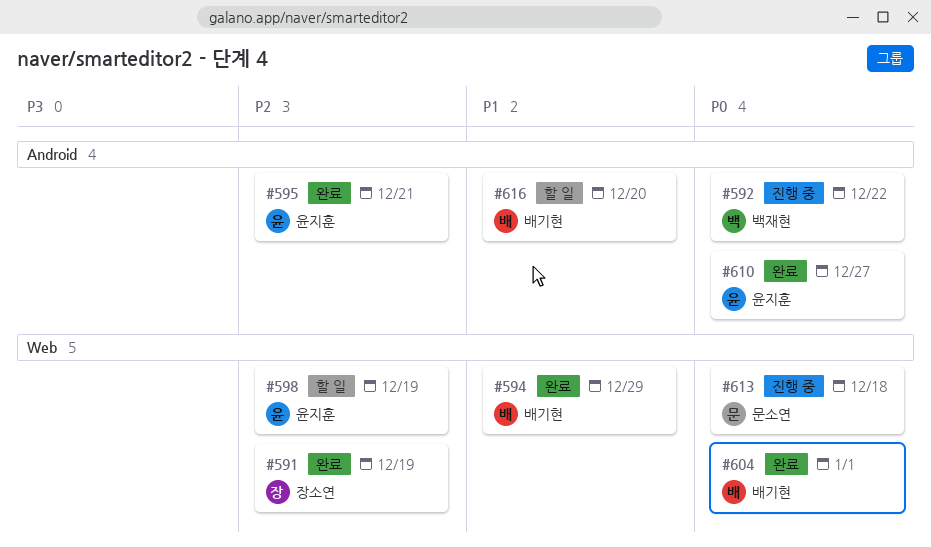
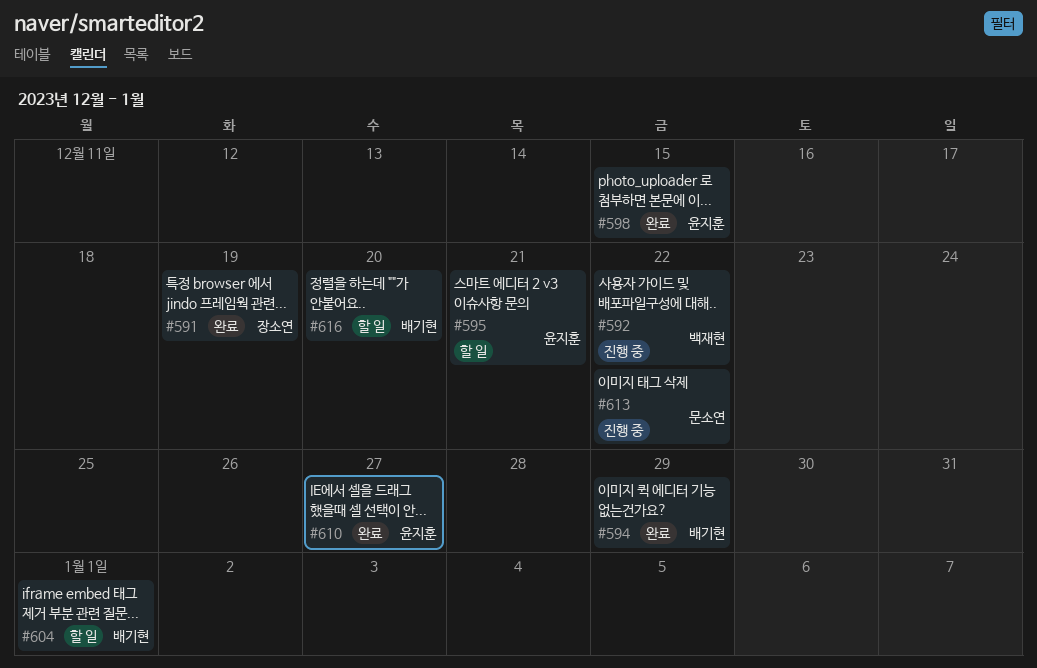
#595, status: 완료 -> 할 일
#598, status: 할 일 -> 완료
#598, due: Dec 19 -> Dec 15
#604, status: 완료 -> 할 일
#613, due: Dec 18 -> Dec 22

